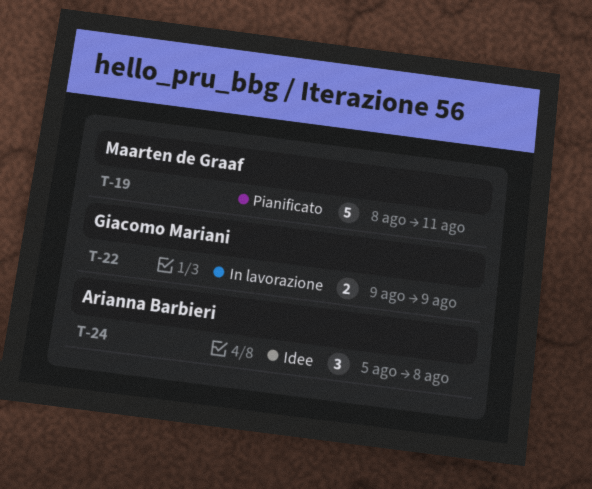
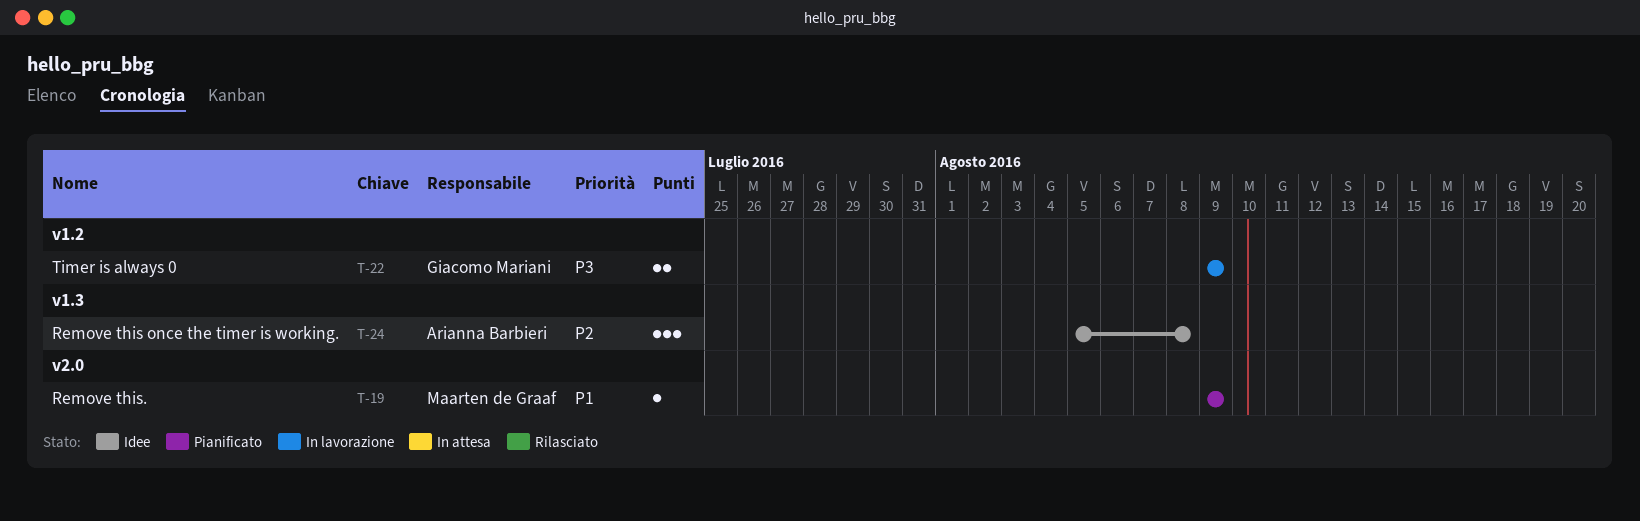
T-19, estimate: 5 -> 1
T-19, start: Aug 8 -> Aug 9
T-19, due: Aug 11 -> Aug 9

